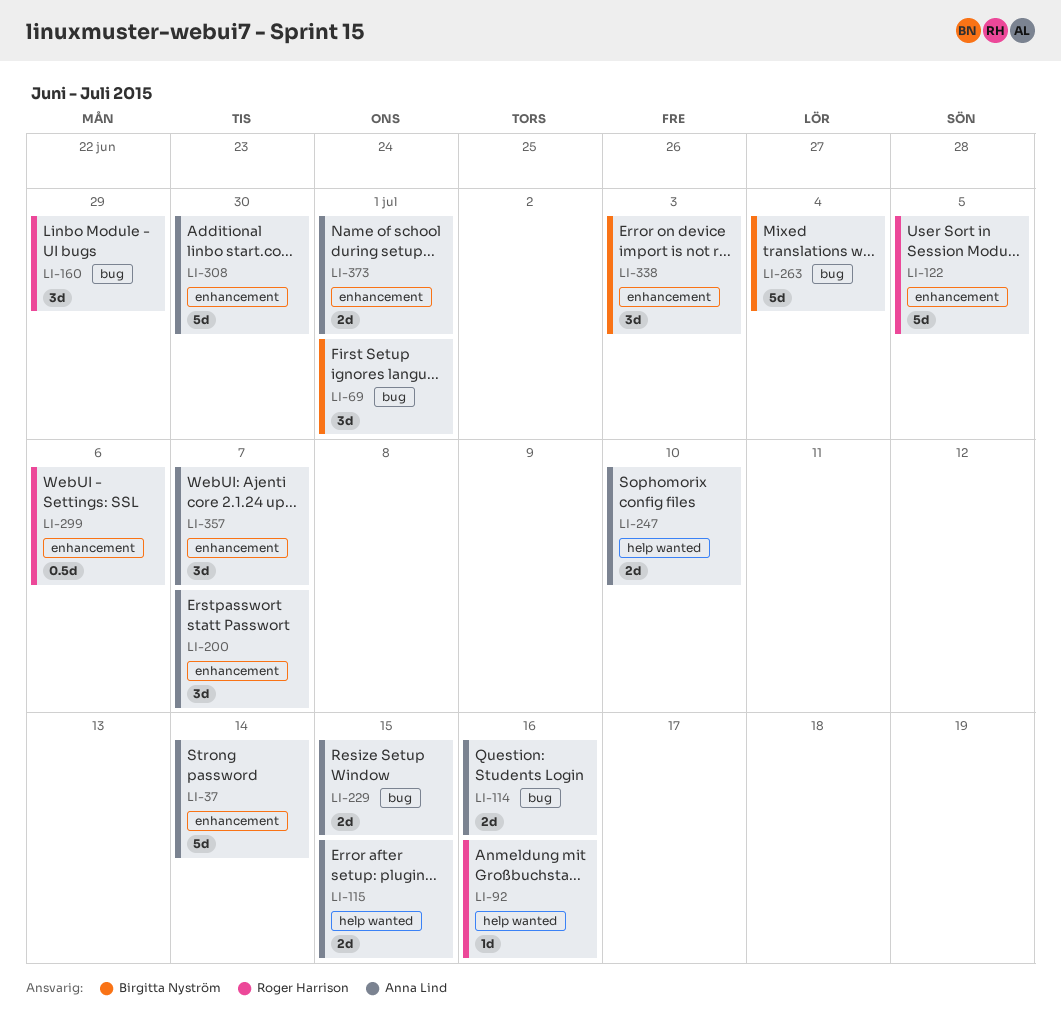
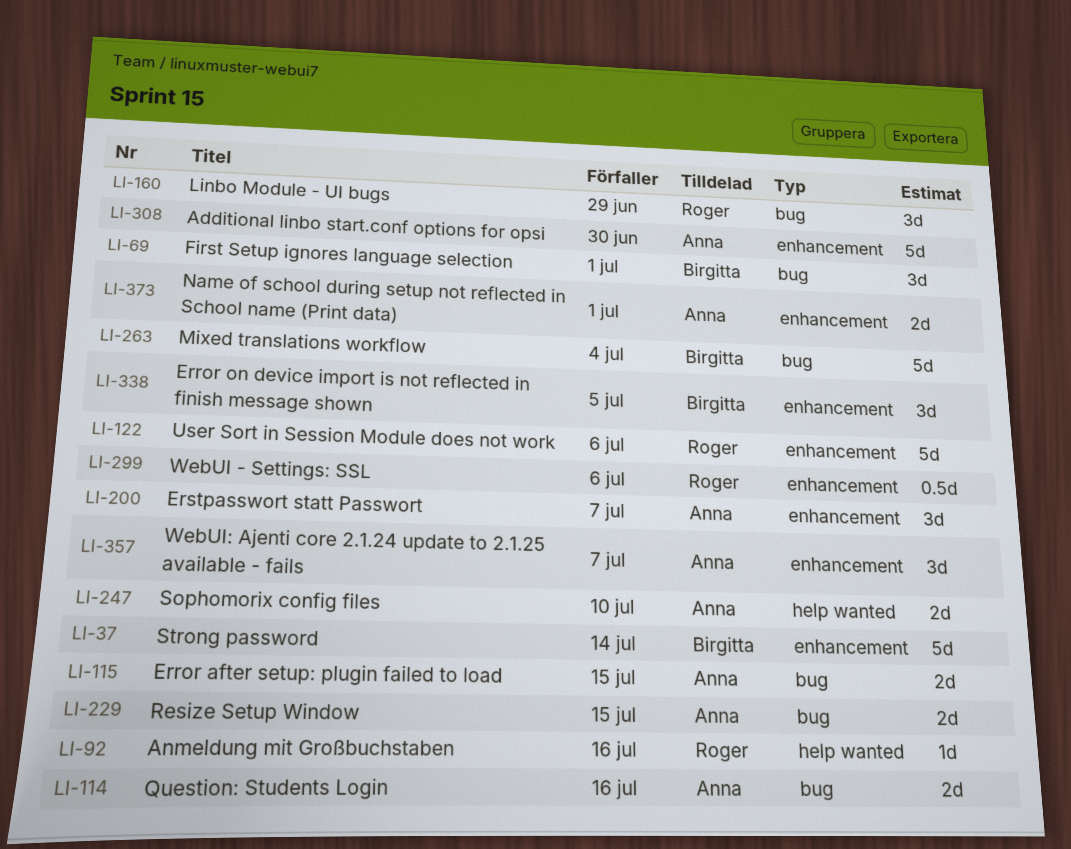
LI-37, owner: Anna Lind -> Birgitta Nyström
LI-115, label: help wanted -> bug
LI-122, due: Jul 5 -> Jul 6
LI-338, due: Jul 3 -> Jul 5

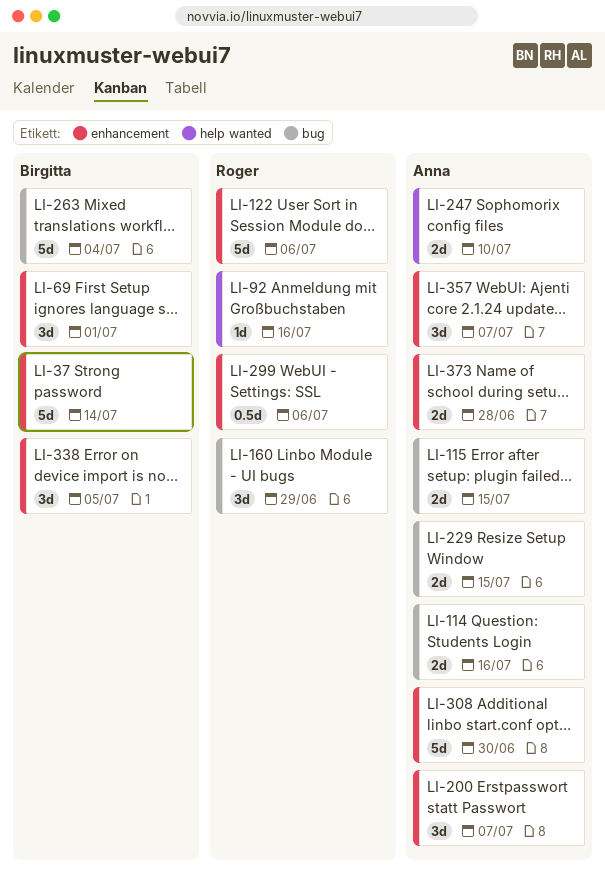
LI-69, label: bug -> enhancement
LI-373, due: Jul 1 -> Jun 28

